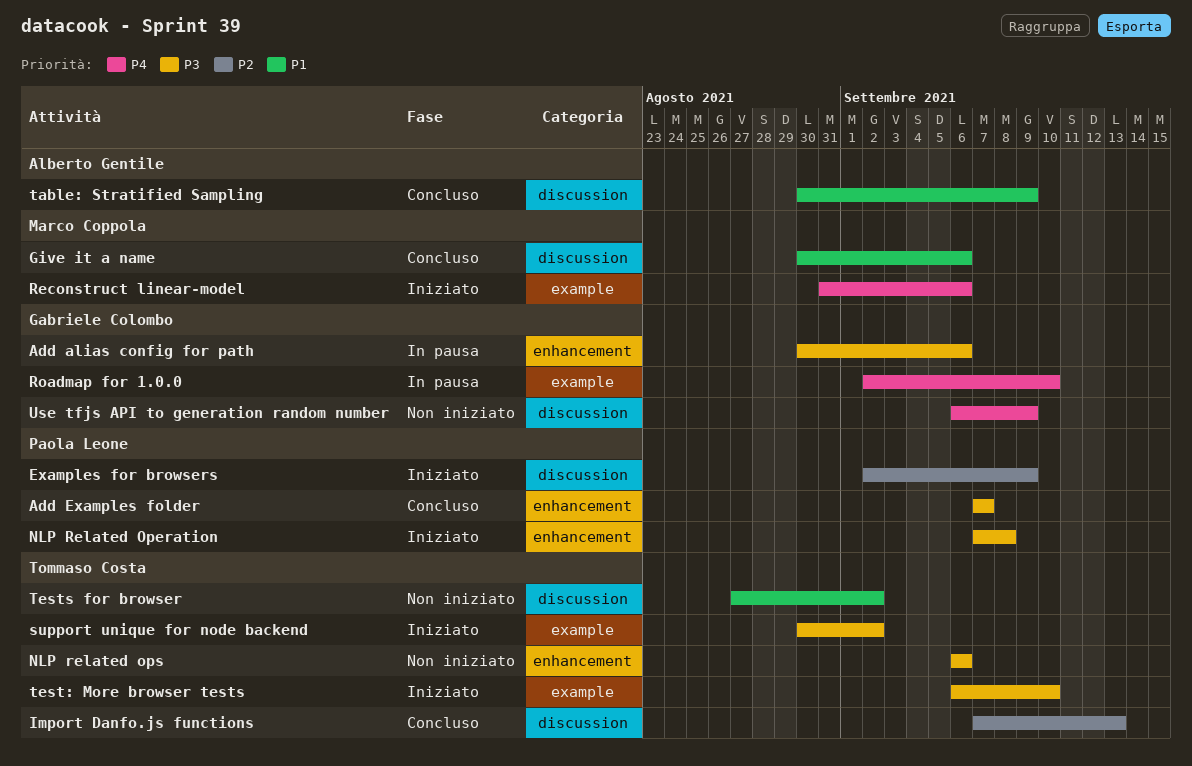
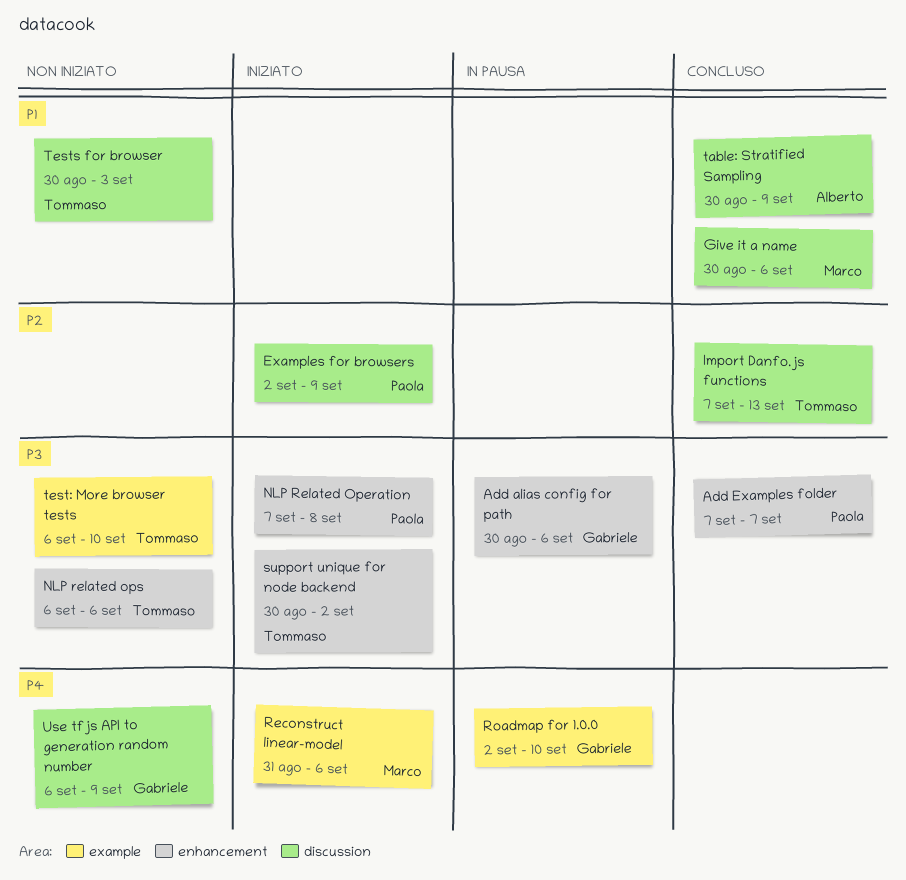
support unique for node backend, label: example -> enhancement
test: More browser tests, status: Iniziato -> Non iniziato
Tests for browser, start: Aug 27 -> Aug 30
Tests for browser, due: Sep 2 -> Sep 3

